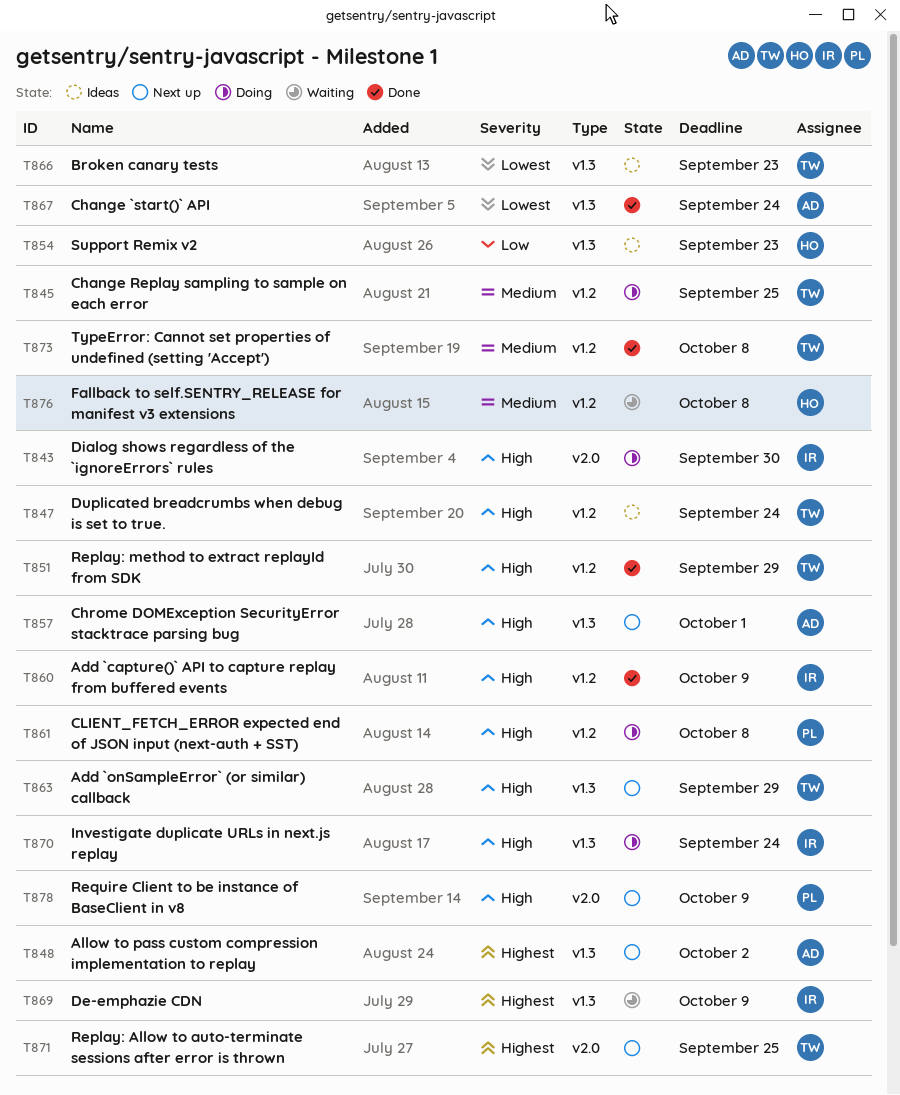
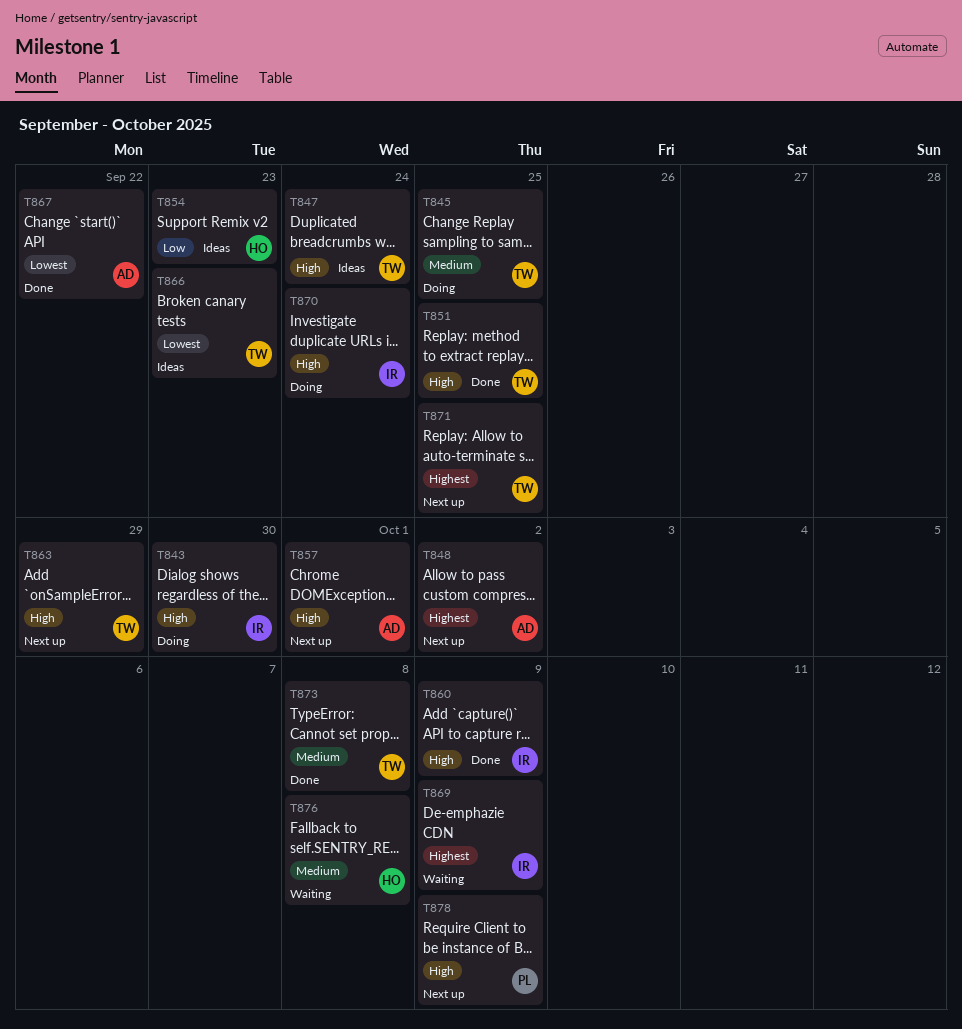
T851, due: Sep 29 -> Sep 25
T861: present -> none
T867, due: Sep 24 -> Sep 22

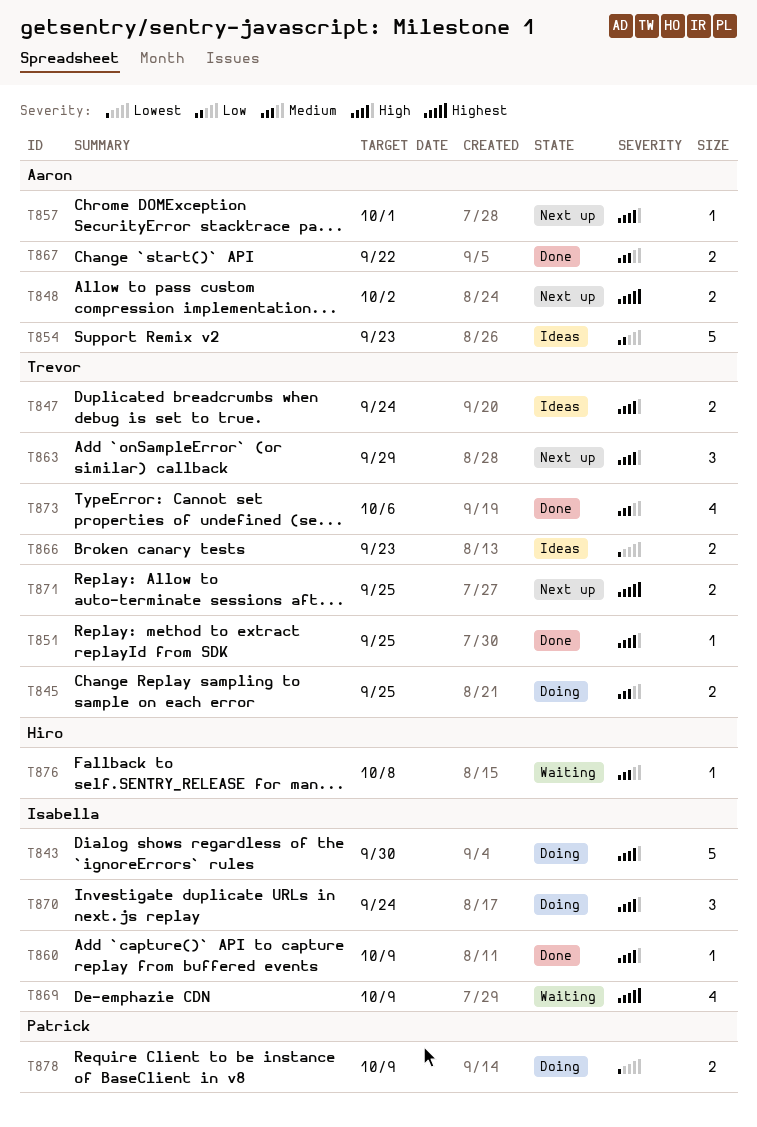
T854, owner: Hiro -> Aaron
T867, priority: Lowest -> Medium
T873, due: Oct 8 -> Oct 6
T878, status: Next up -> Doing
T878, priority: High -> Lowest

